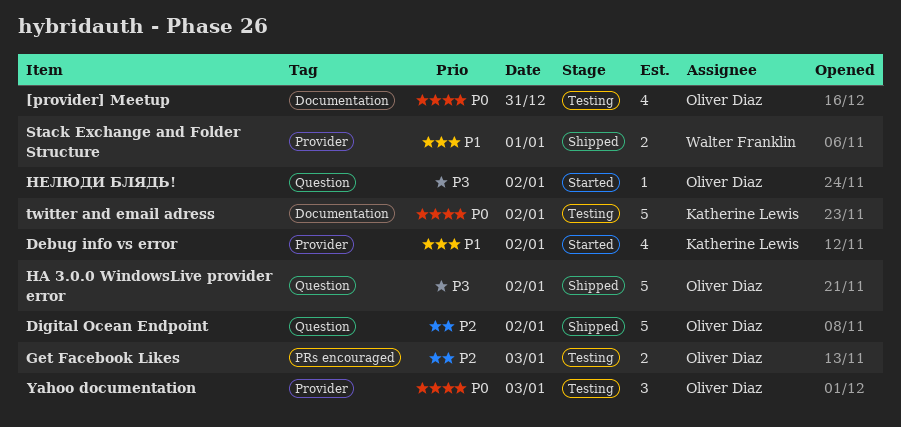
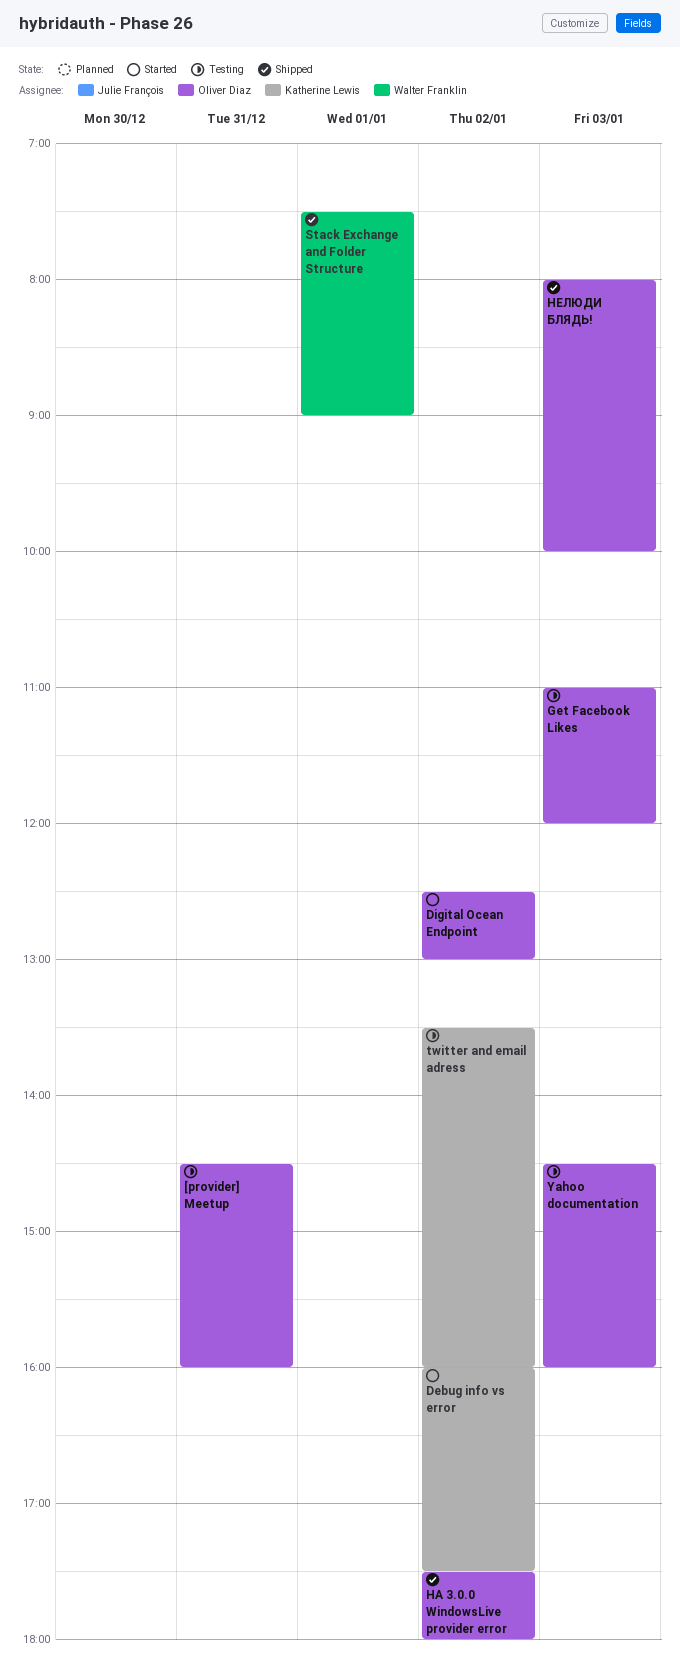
Digital Ocean Endpoint, status: Shipped -> Started
НЕЛЮДИ БЛЯДЬ!, status: Started -> Shipped
НЕЛЮДИ БЛЯДЬ!, day: Jan 2 -> Jan 3

